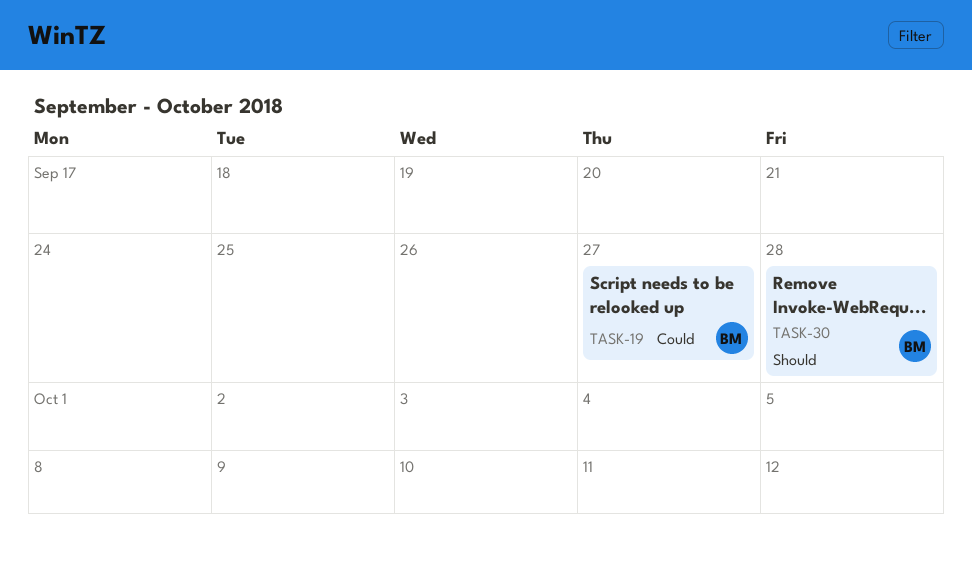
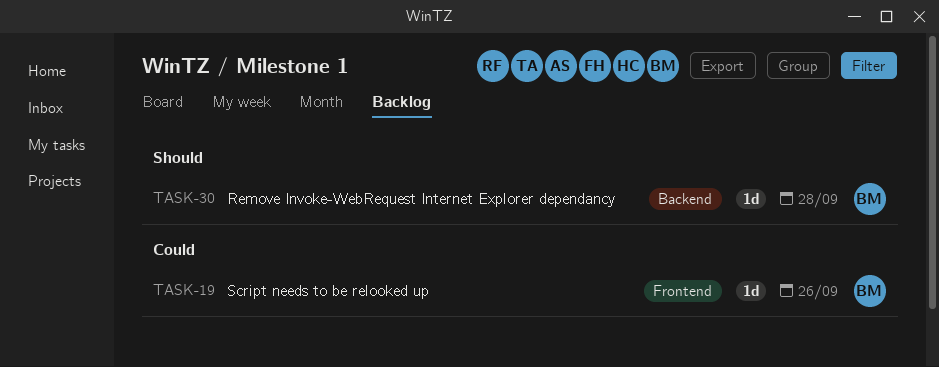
TASK-19, due: Sep 27 -> Sep 26

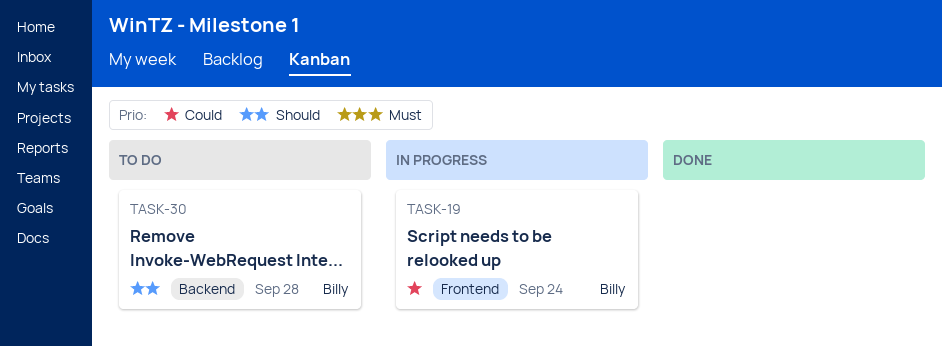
TASK-19, due: Sep 26 -> Sep 24

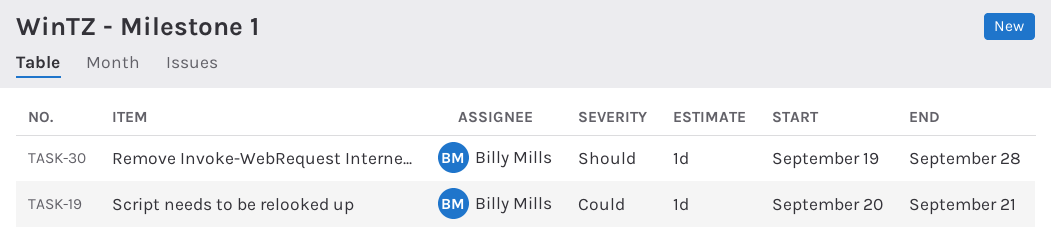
TASK-19, due: Sep 24 -> Sep 21

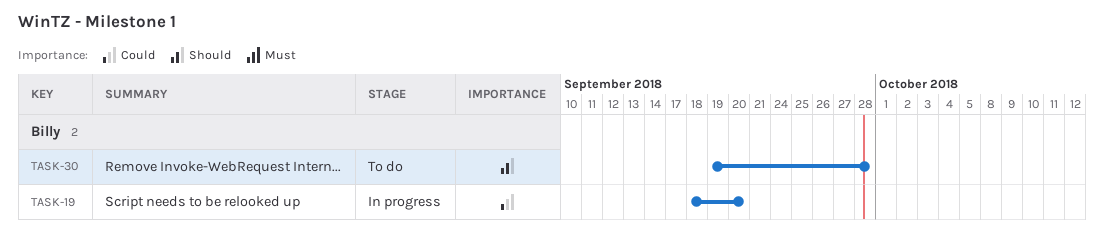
TASK-19, start: Sep 20 -> Sep 18
TASK-19, due: Sep 21 -> Sep 20

